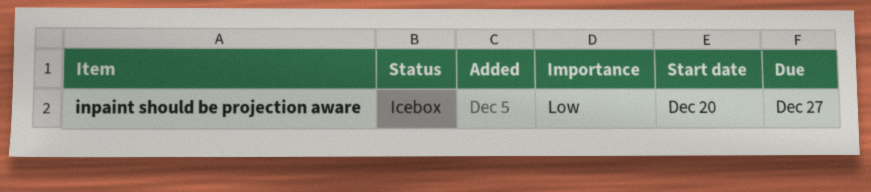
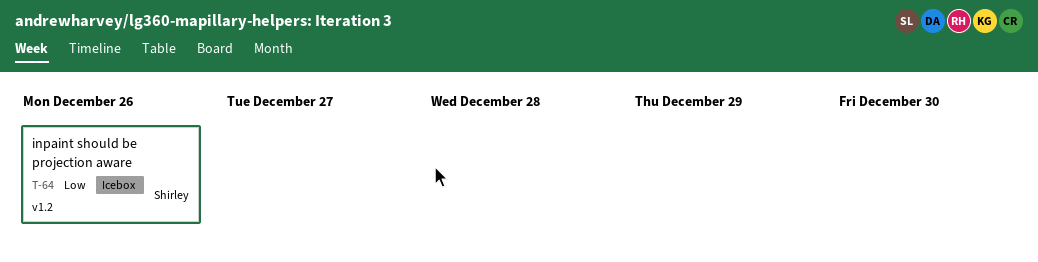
inpaint should be projection aware, due: Dec 27 -> Dec 26

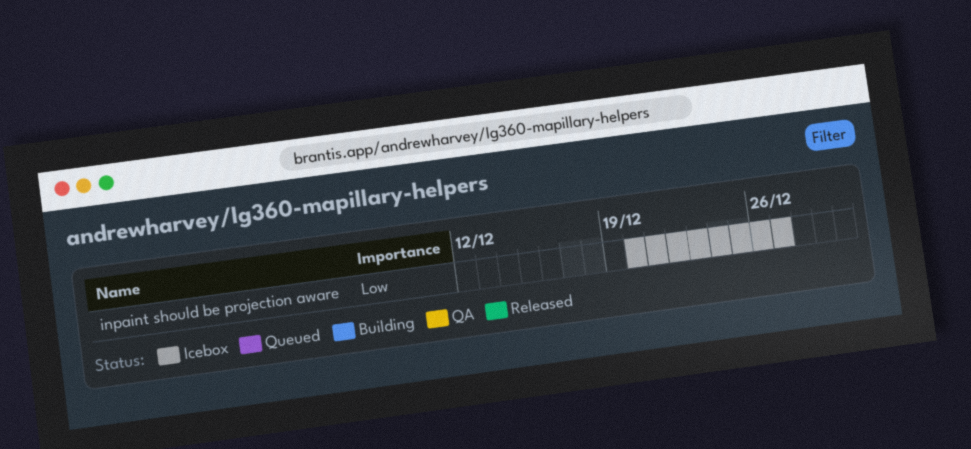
inpaint should be projection aware, due: Dec 26 -> Dec 27

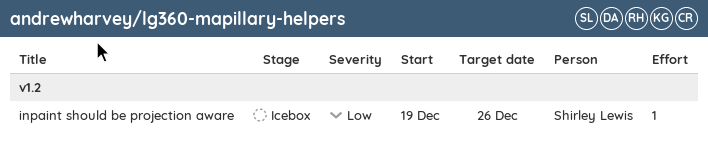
inpaint should be projection aware, start: Dec 20 -> Dec 19
inpaint should be projection aware, due: Dec 27 -> Dec 26

